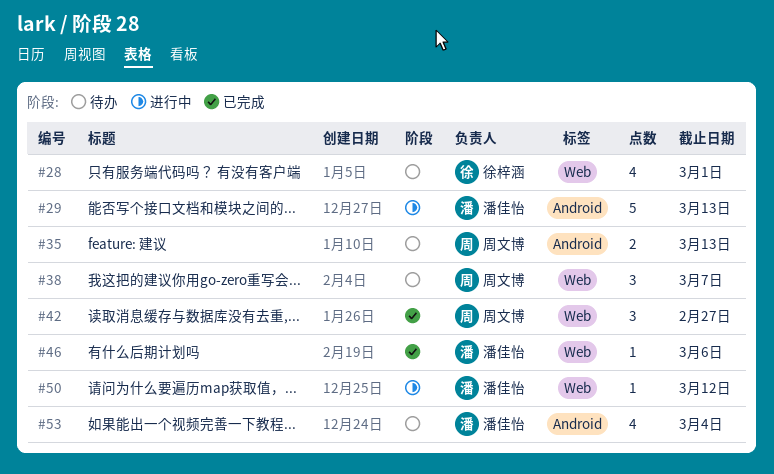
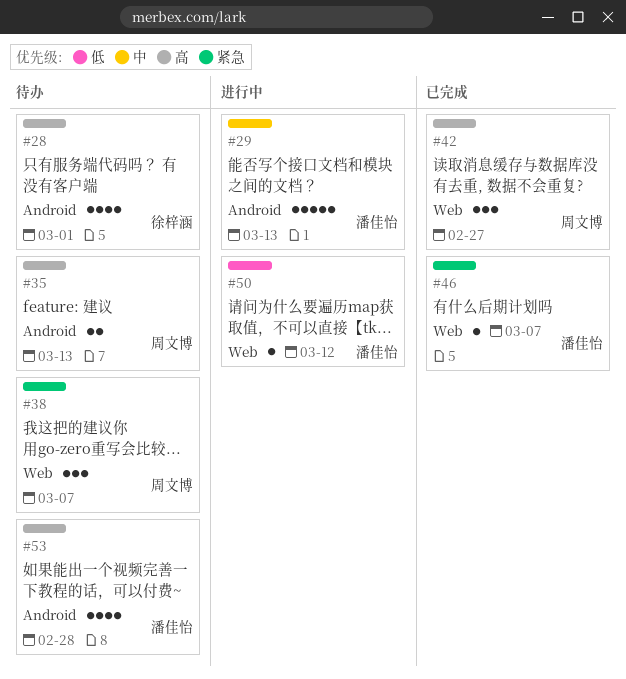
#28, label: Web -> Android
#46, due: Mar 6 -> Mar 7
#53, due: Mar 4 -> Feb 28

